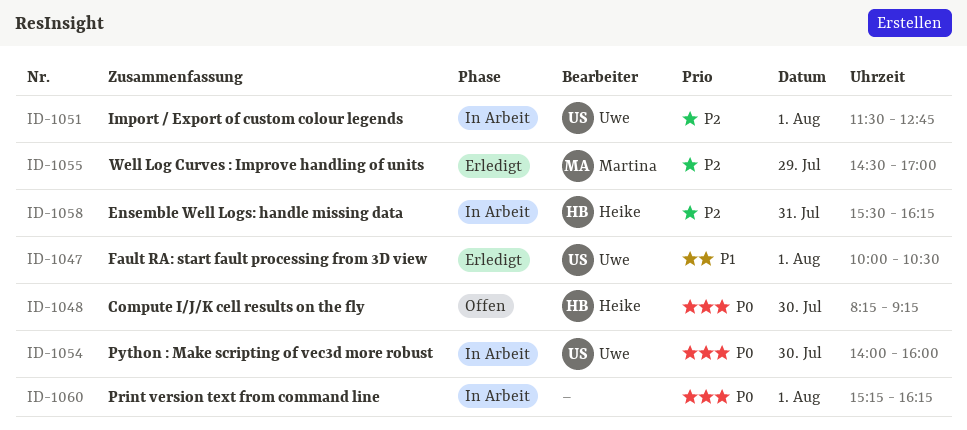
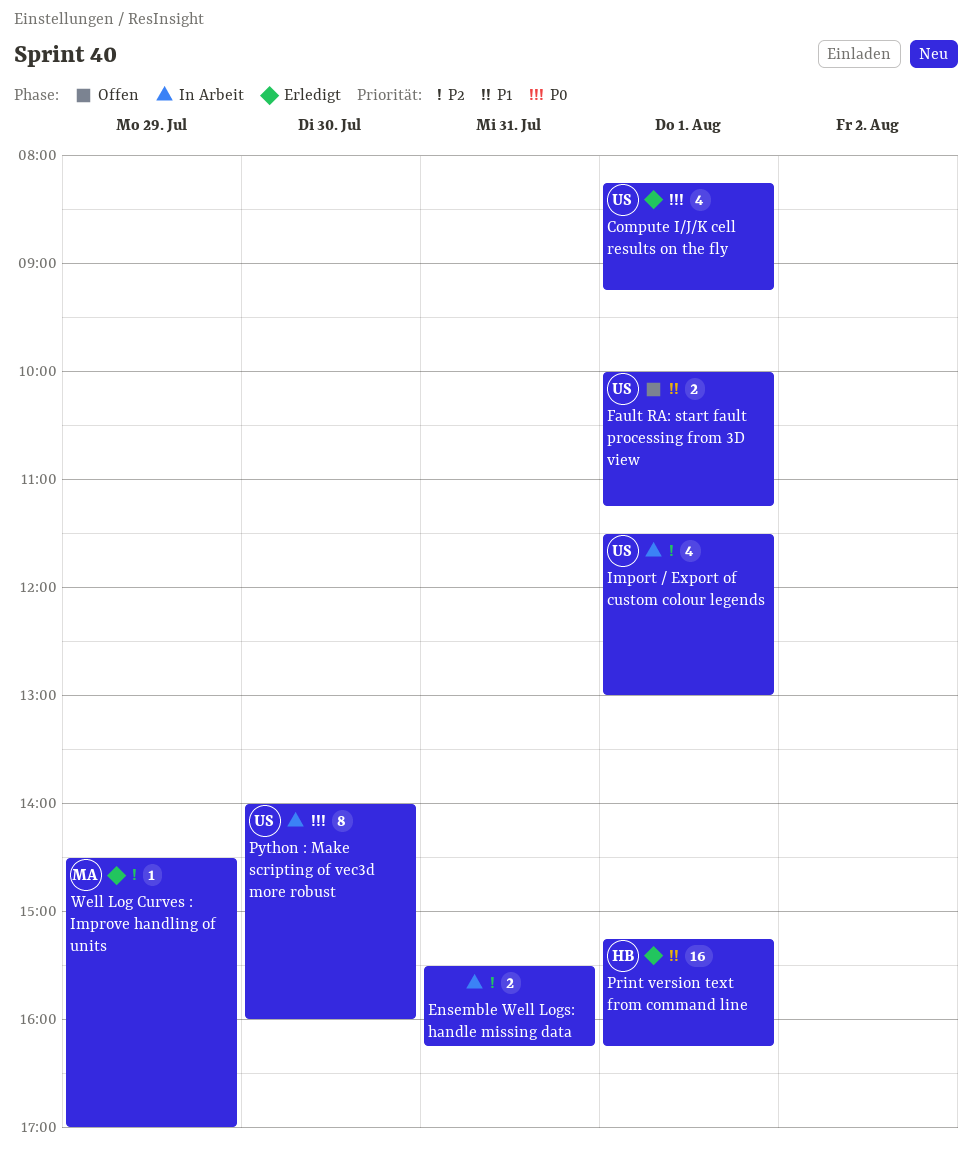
Compute I/J/K cell results on the fly, status: Offen -> Erledigt
Compute I/J/K cell results on the fly, owner: Heike -> Uwe
Compute I/J/K cell results on the fly, day: Jul 30 -> Aug 1
Ensemble Well Logs: handle missing data, owner: Heike -> none
Fault RA: start fault processing from 3D view, status: Erledigt -> Offen
Fault RA: start fault processing from 3D view, ends: 10:30 -> 11:15
Import / Export of custom colour legends, ends: 12:45 -> 13:00
Print version text from command line, status: In Arbeit -> Erledigt
Print version text from command line, owner: none -> Heike
Print version text from command line, priority: P0 -> P1

